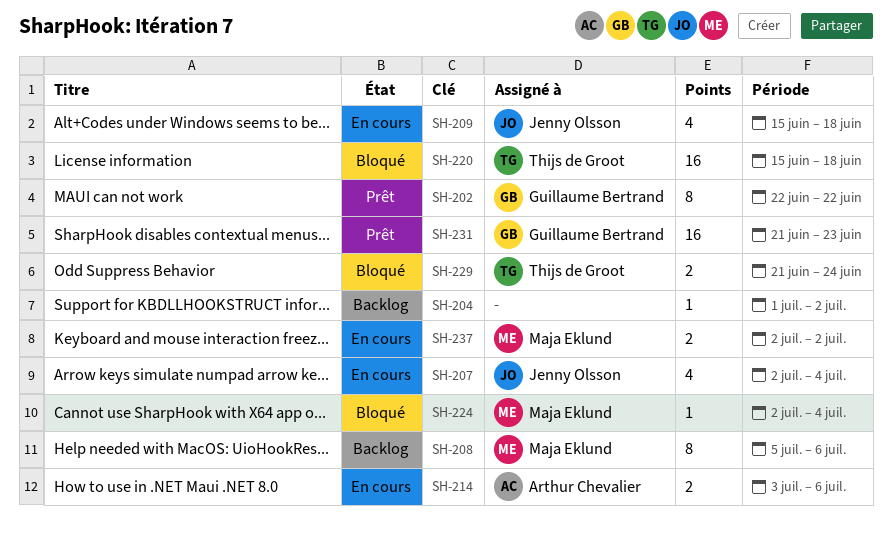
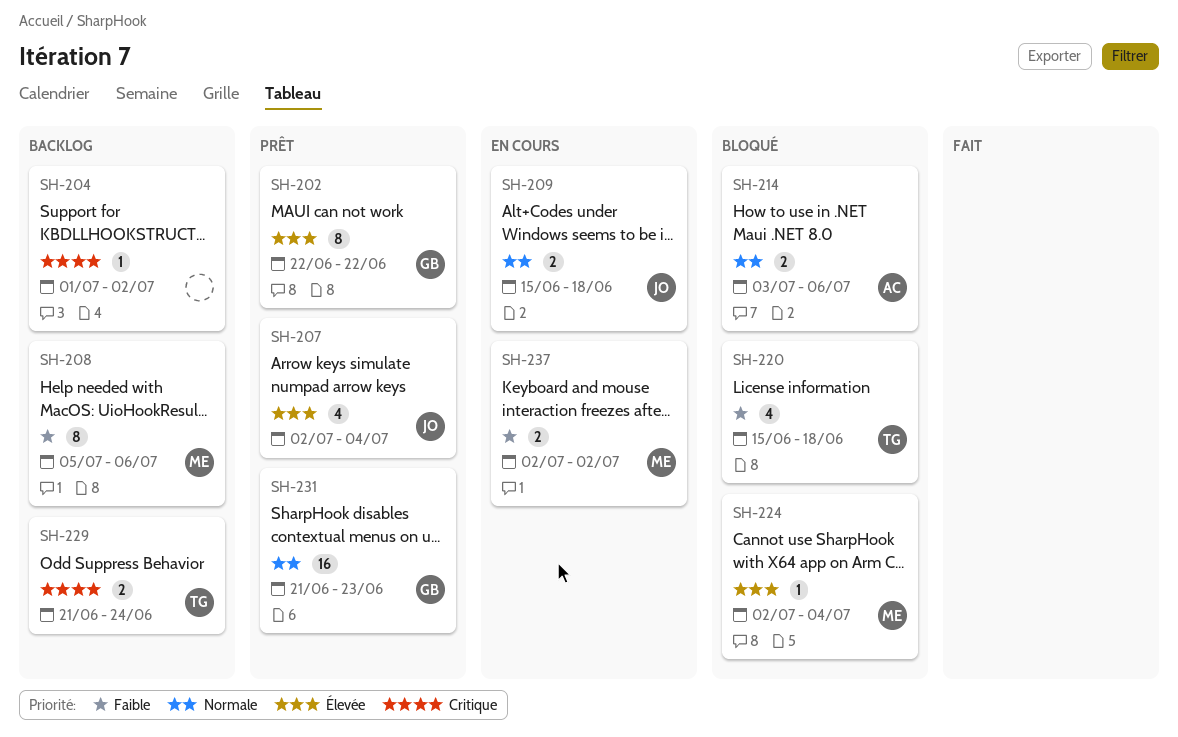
SH-207, status: En cours -> Prêt
SH-209, estimate: 4 -> 2
SH-214, status: En cours -> Bloqué
SH-220, estimate: 16 -> 4
SH-229, status: Bloqué -> Backlog

